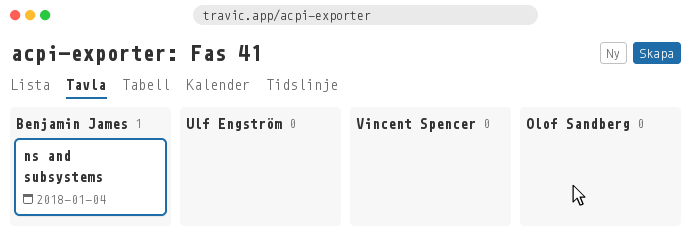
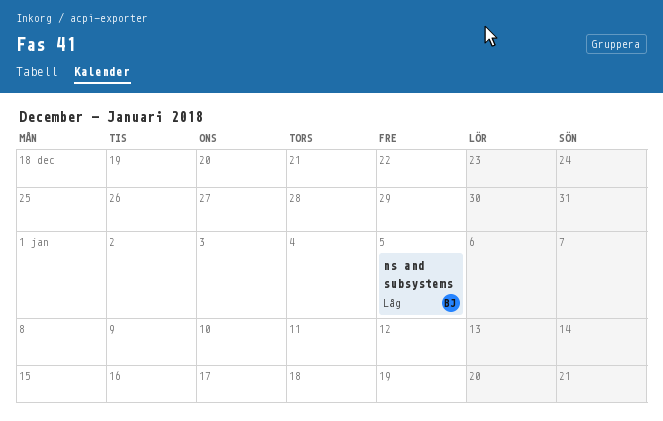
ns and subsystems, due: Jan 4 -> Jan 5

